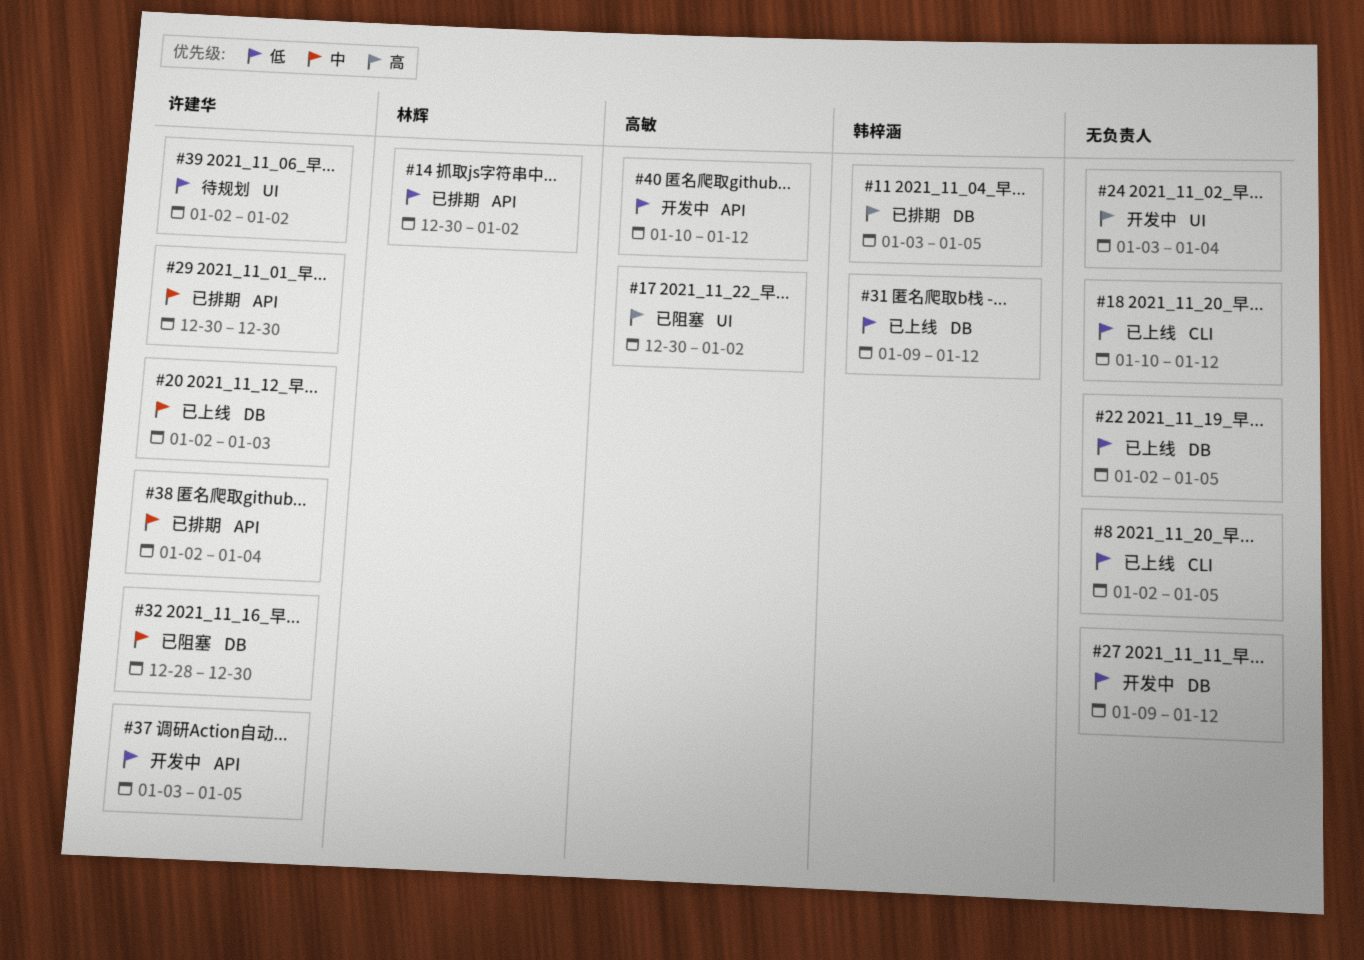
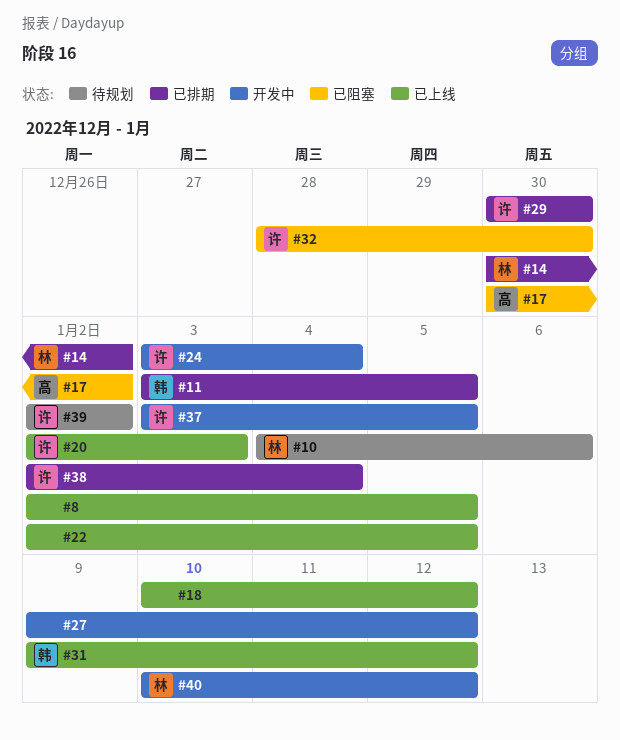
#10: none -> present
#24, owner: none -> 许建华
#40, owner: 高敏 -> 林辉

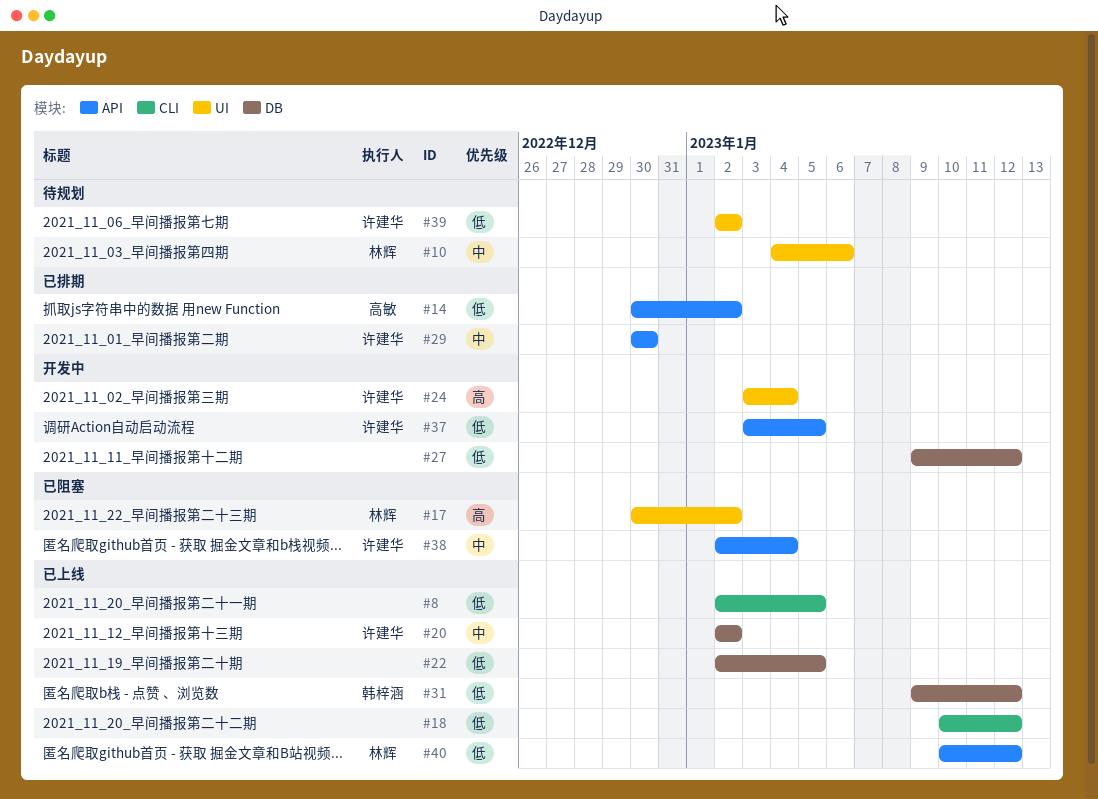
#11: present -> none
#14, owner: 林辉 -> 高敏
#17, owner: 高敏 -> 林辉
#20, due: Jan 3 -> Jan 2
#32: present -> none
#38, status: 已排期 -> 已阻塞
#40, status: 开发中 -> 已上线

